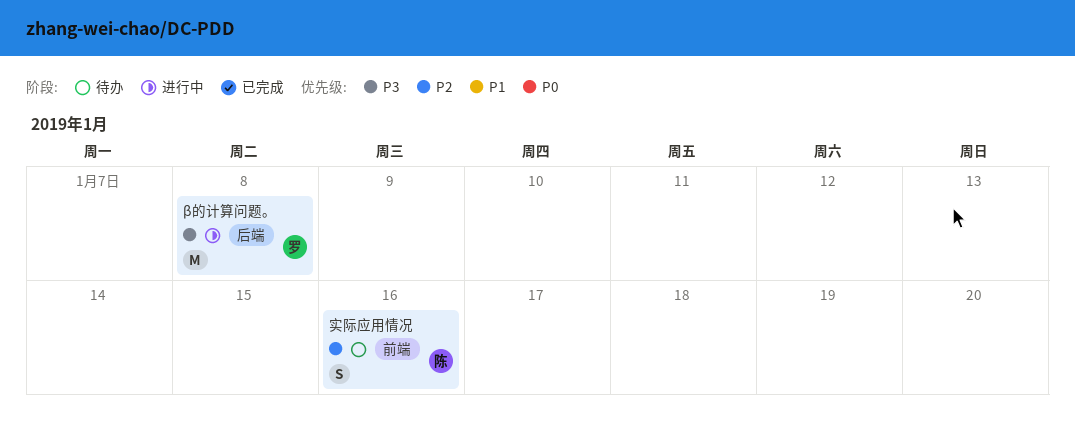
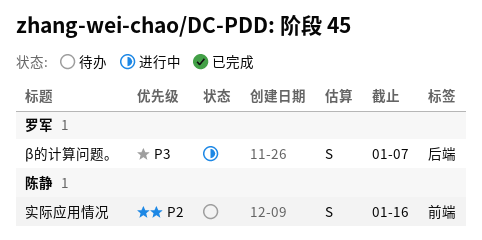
β的计算问题。, estimate: M -> S
β的计算问题。, due: Jan 8 -> Jan 7

